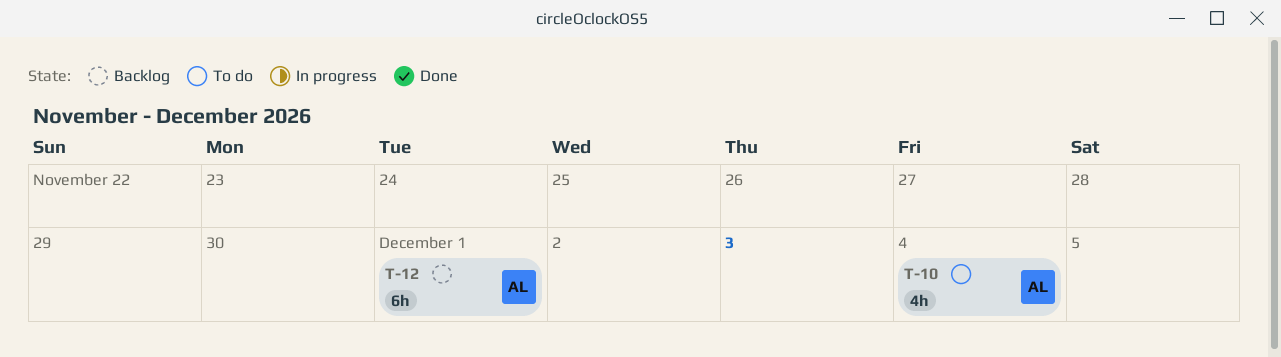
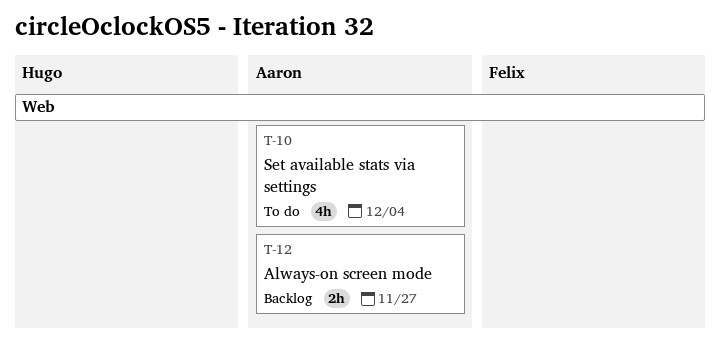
T-12, estimate: 6h -> 2h
T-12, due: Dec 1 -> Nov 27

